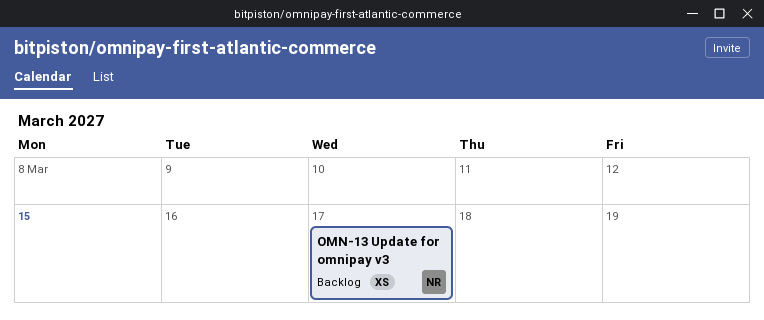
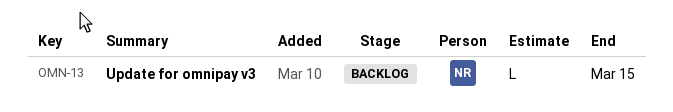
OMN-13, estimate: XS -> L
OMN-13, due: Mar 17 -> Mar 15

